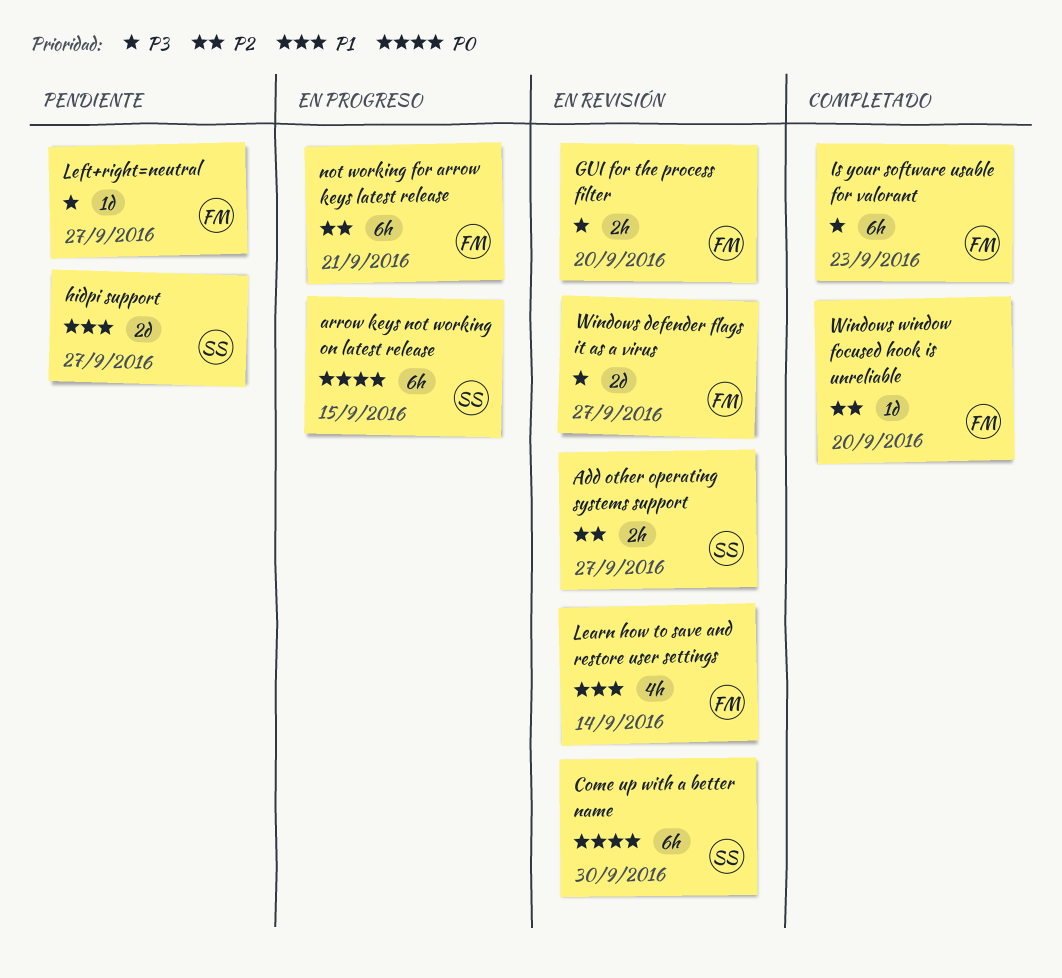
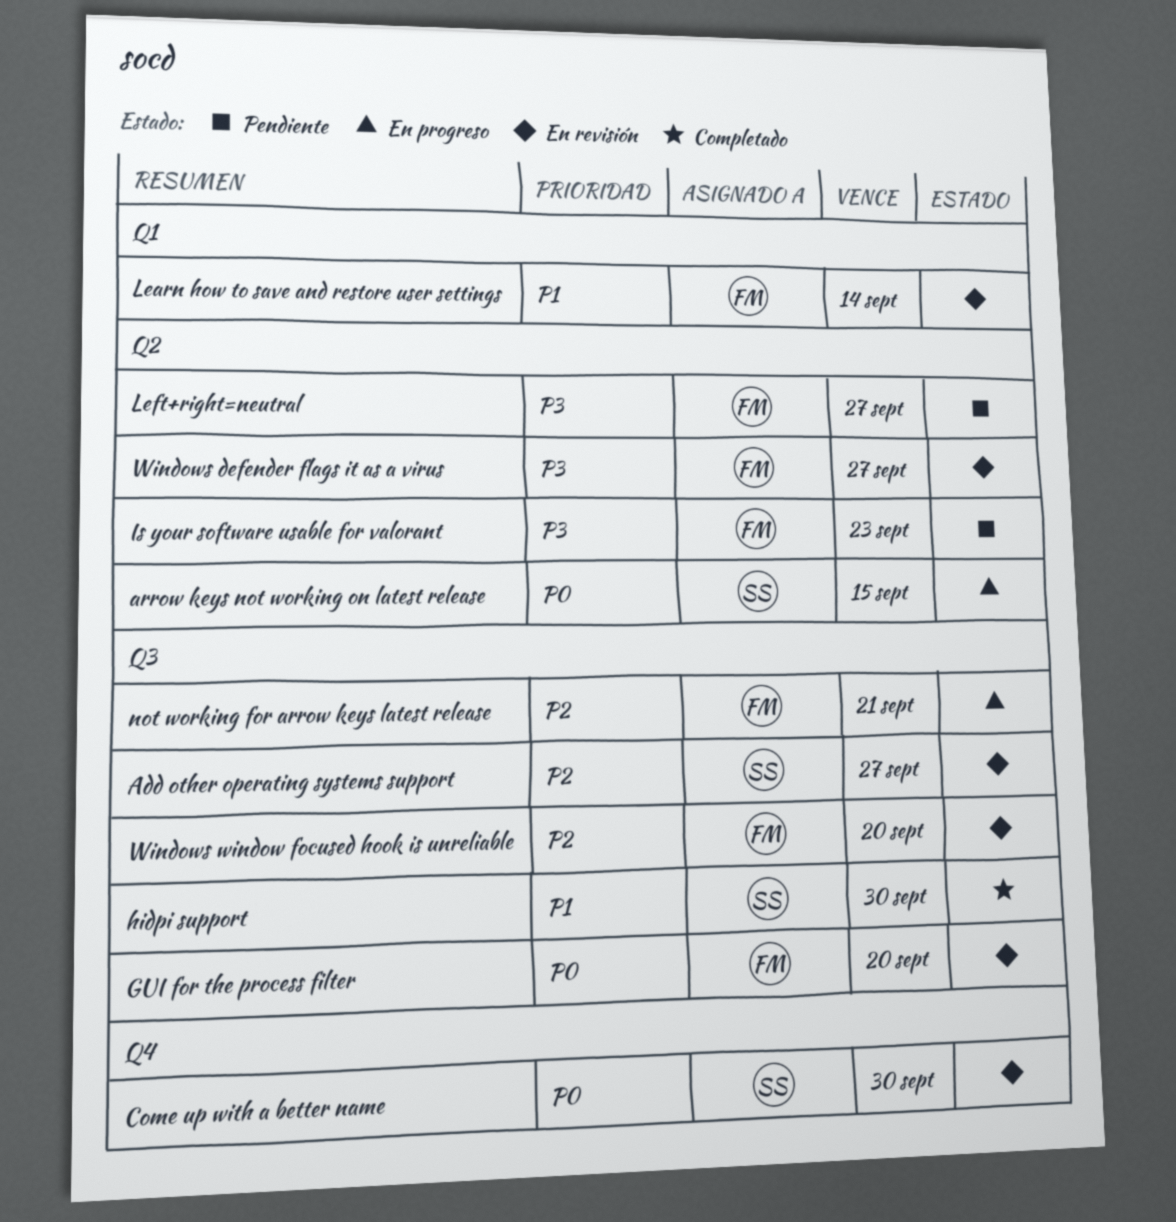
GUI for the process filter, priority: P3 -> P0
hidpi support, status: Pendiente -> Completado
hidpi support, due: Sep 27 -> Sep 30
Is your software usable for valorant, status: Completado -> Pendiente
Windows window focused hook is unreliable, status: Completado -> En revisión

